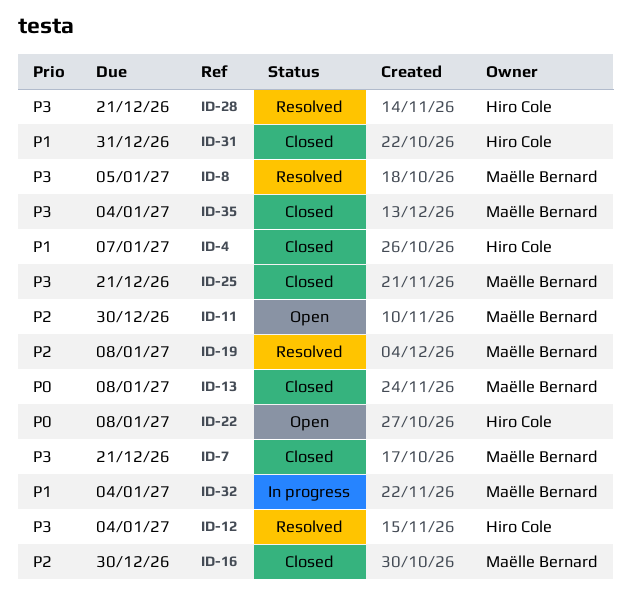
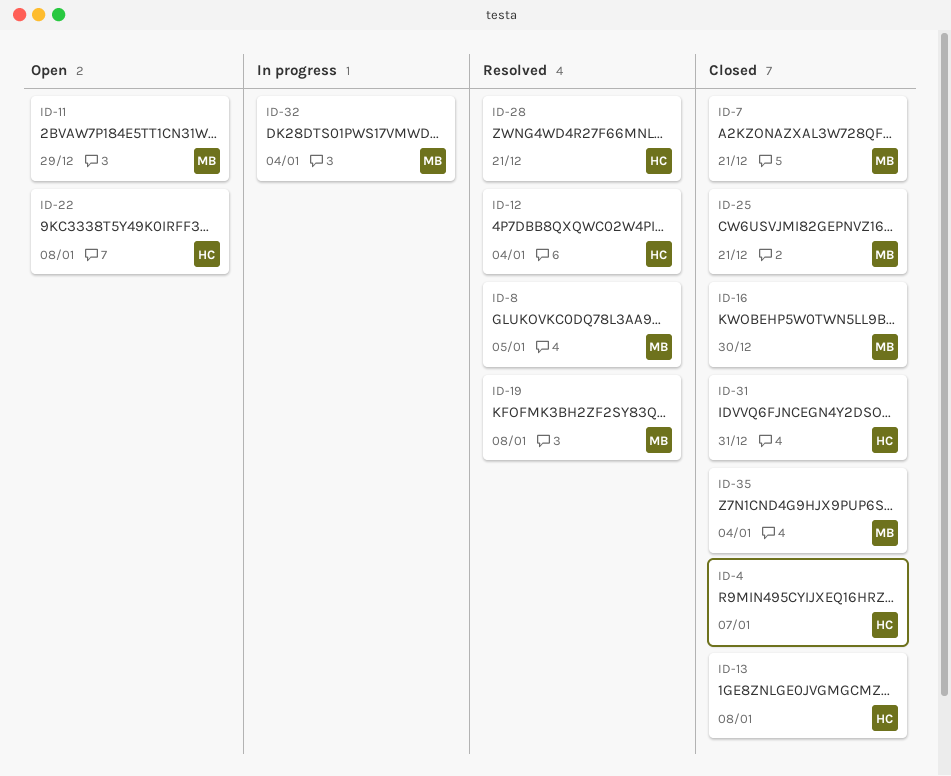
ID-11, due: Dec 30 -> Dec 29
ID-13, owner: Maëlle Bernard -> Hiro Cole

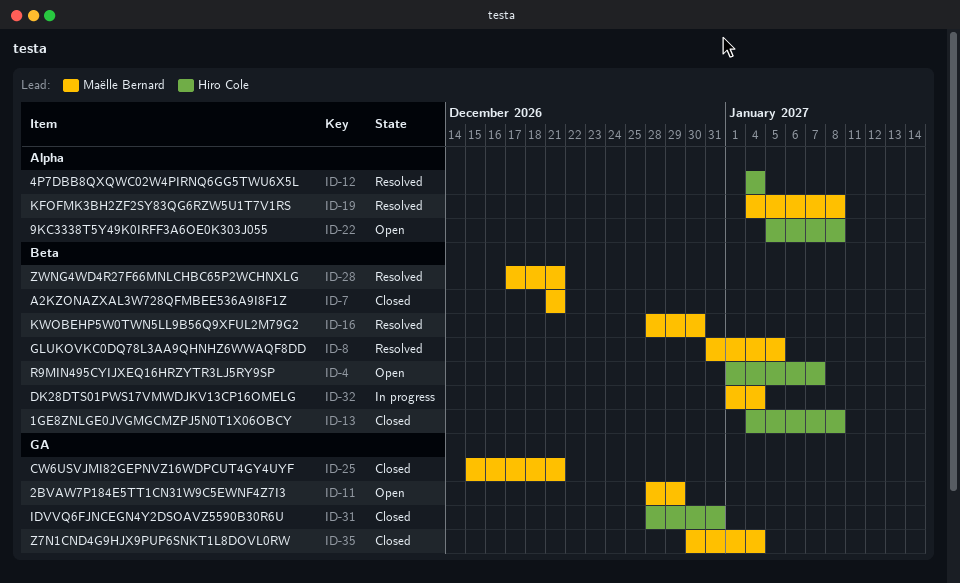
ID-4, status: Closed -> Open
ID-16, status: Closed -> Resolved
ID-28, owner: Hiro Cole -> Maëlle Bernard

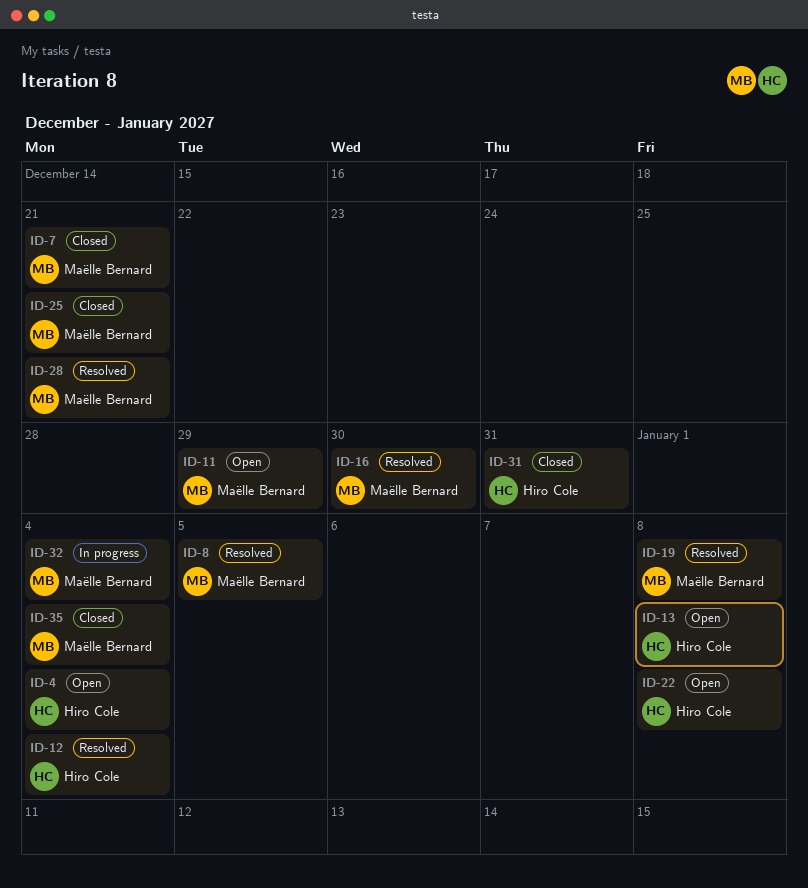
ID-4, due: Jan 7 -> Jan 4
ID-13, status: Closed -> Open

